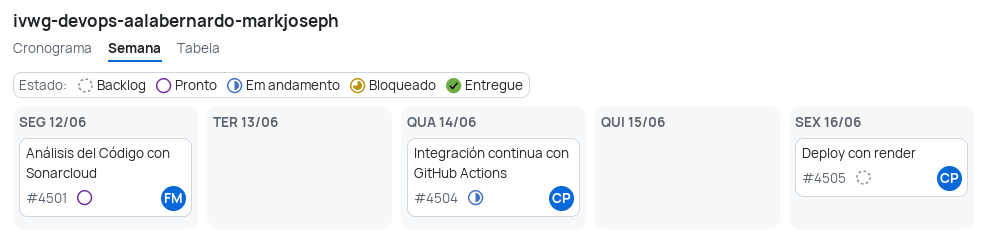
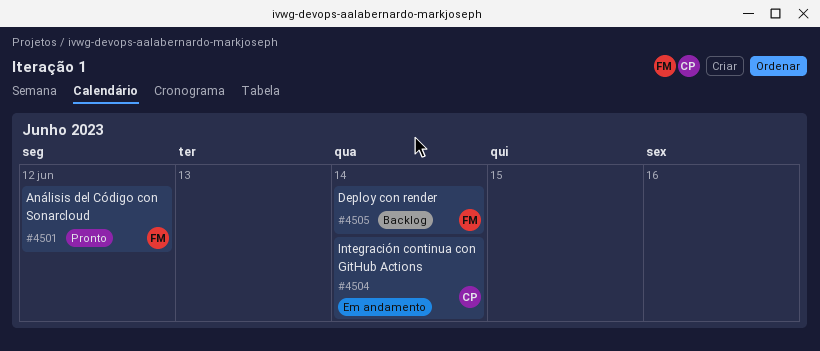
#4505, owner: CP -> FM
#4505, due: Jun 16 -> Jun 14

